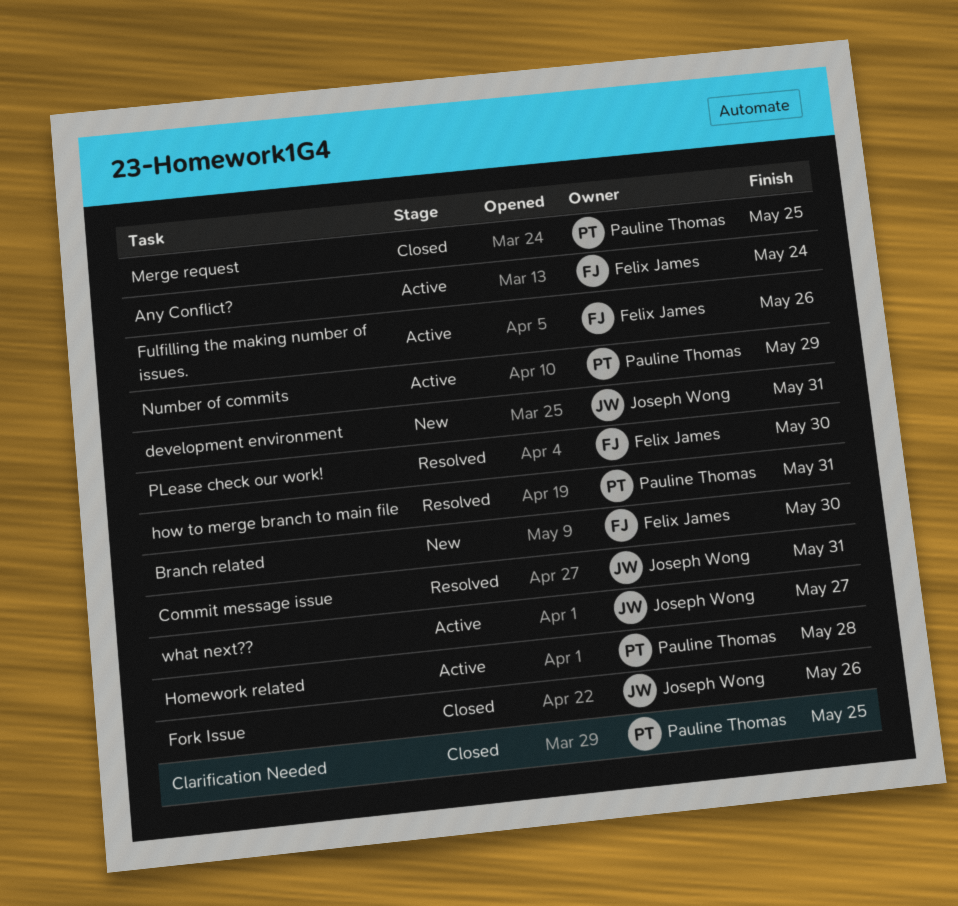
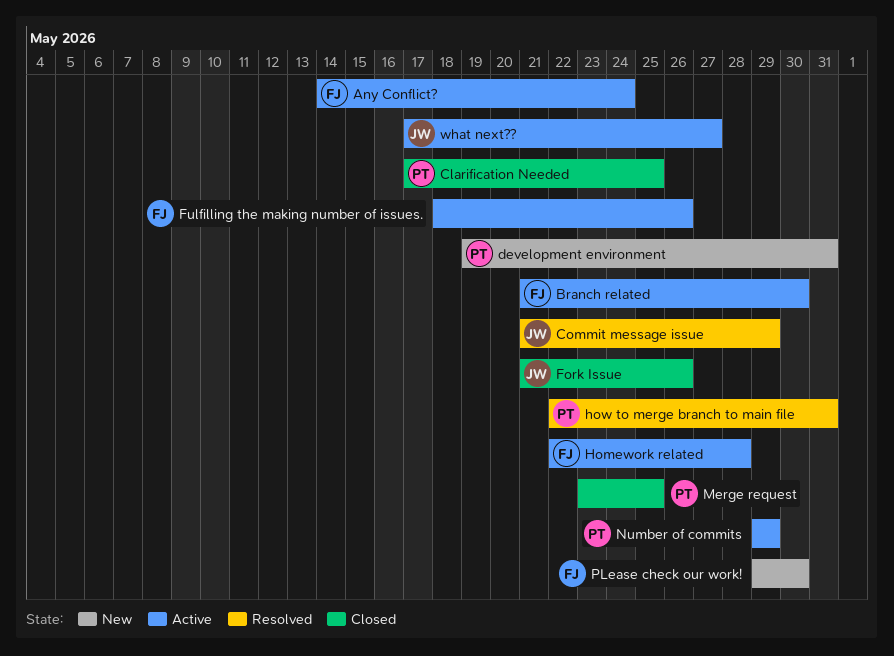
Branch related, status: New -> Active
Commit message issue, due: May 31 -> May 29
development environment, owner: Joseph Wong -> Pauline Thomas
Homework related, owner: Pauline Thomas -> Felix James
PLease check our work!, status: Resolved -> New

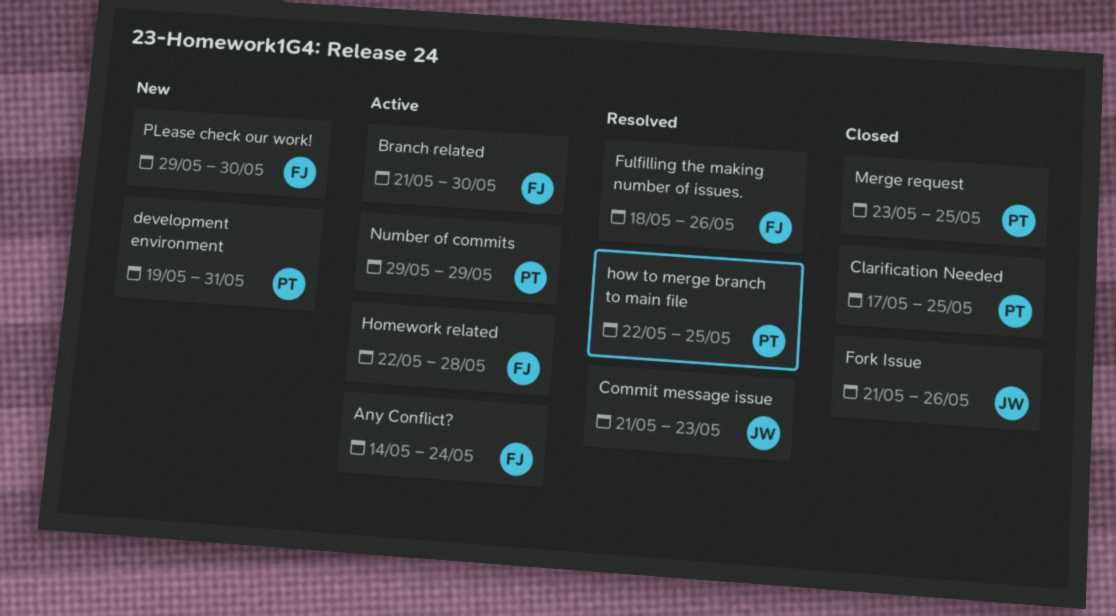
Commit message issue, due: May 29 -> May 23
Fulfilling the making number of issues., status: Active -> Resolved
how to merge branch to main file, due: May 31 -> May 25
what next??: present -> none

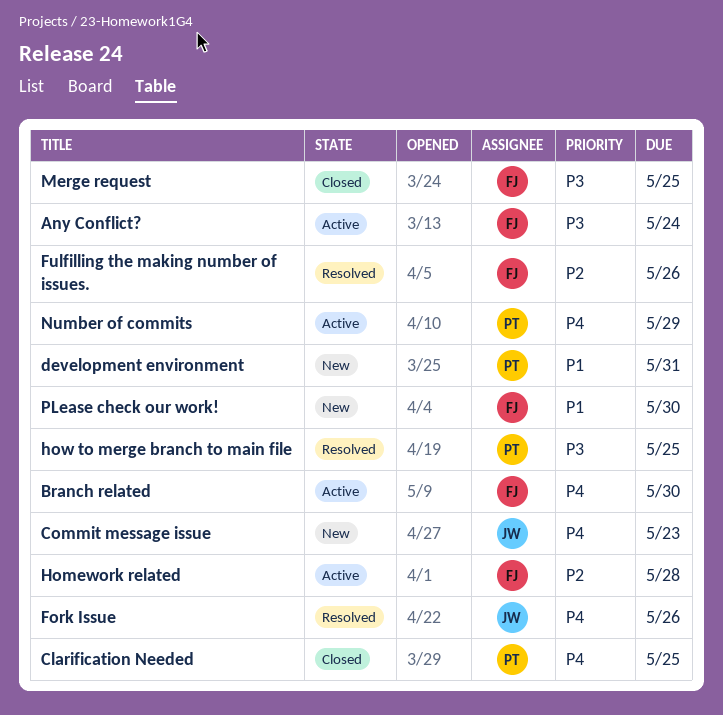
Commit message issue, status: Resolved -> New
Fork Issue, status: Closed -> Resolved
Merge request, owner: PT -> FJ

